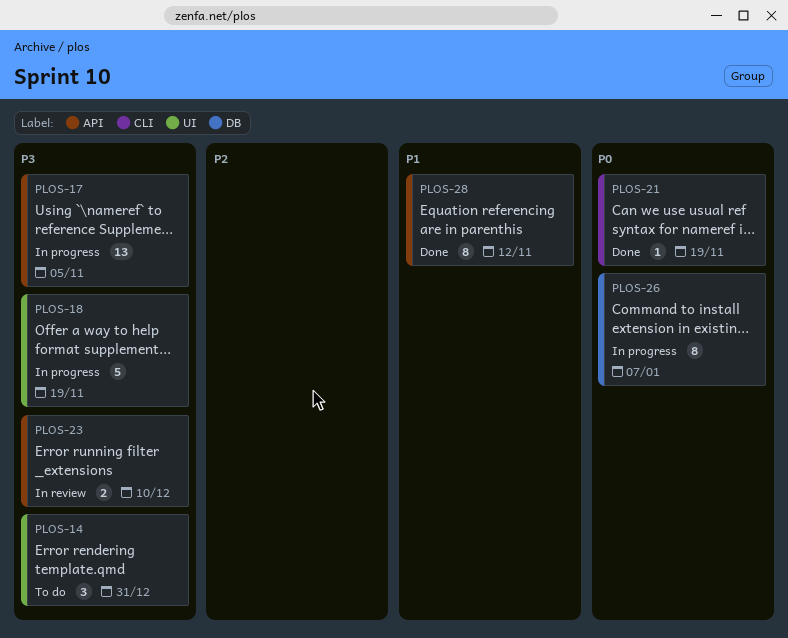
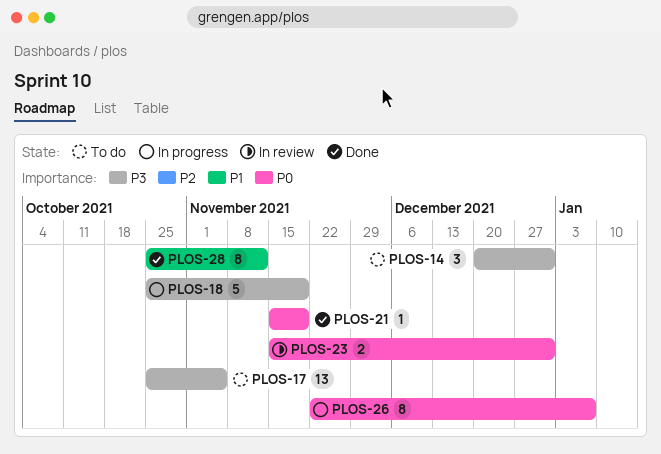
PLOS-17, status: In progress -> To do
PLOS-23, priority: P3 -> P0
PLOS-23, due: Dec 10 -> Dec 31

